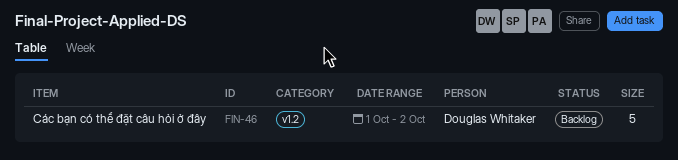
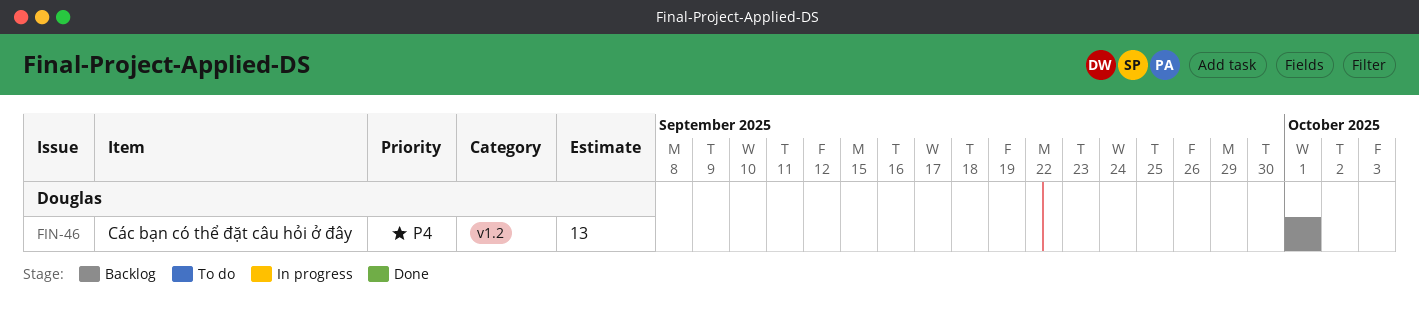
FIN-46, estimate: 5 -> 13
FIN-46, due: Oct 2 -> Oct 1

